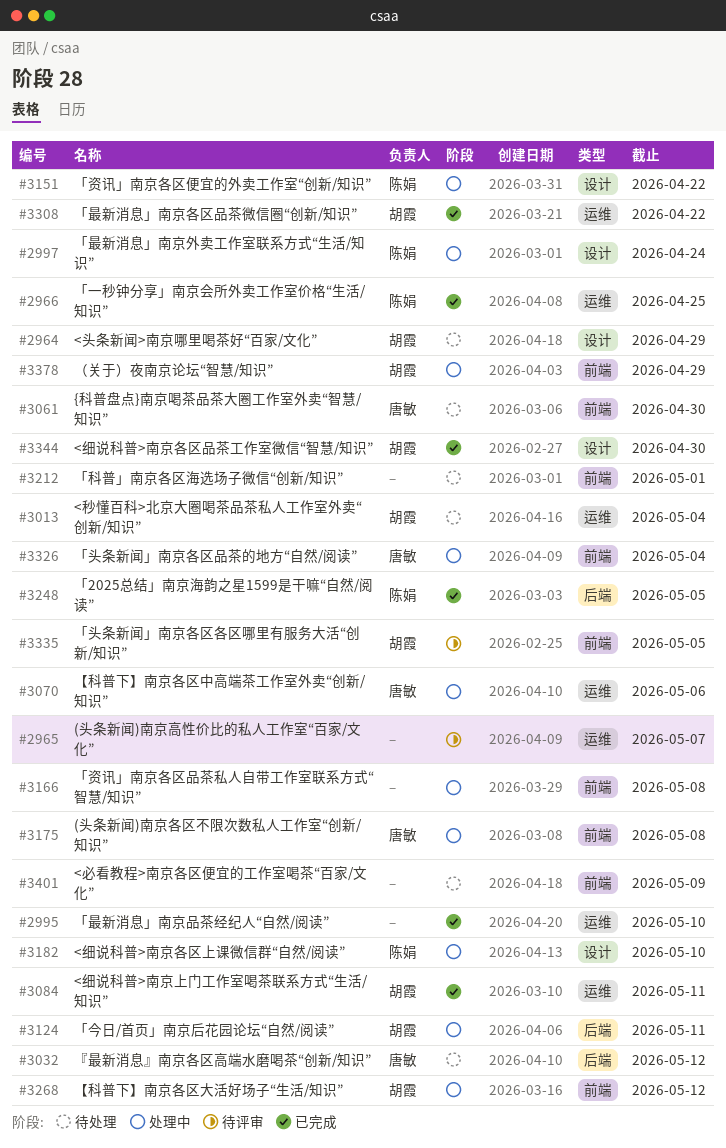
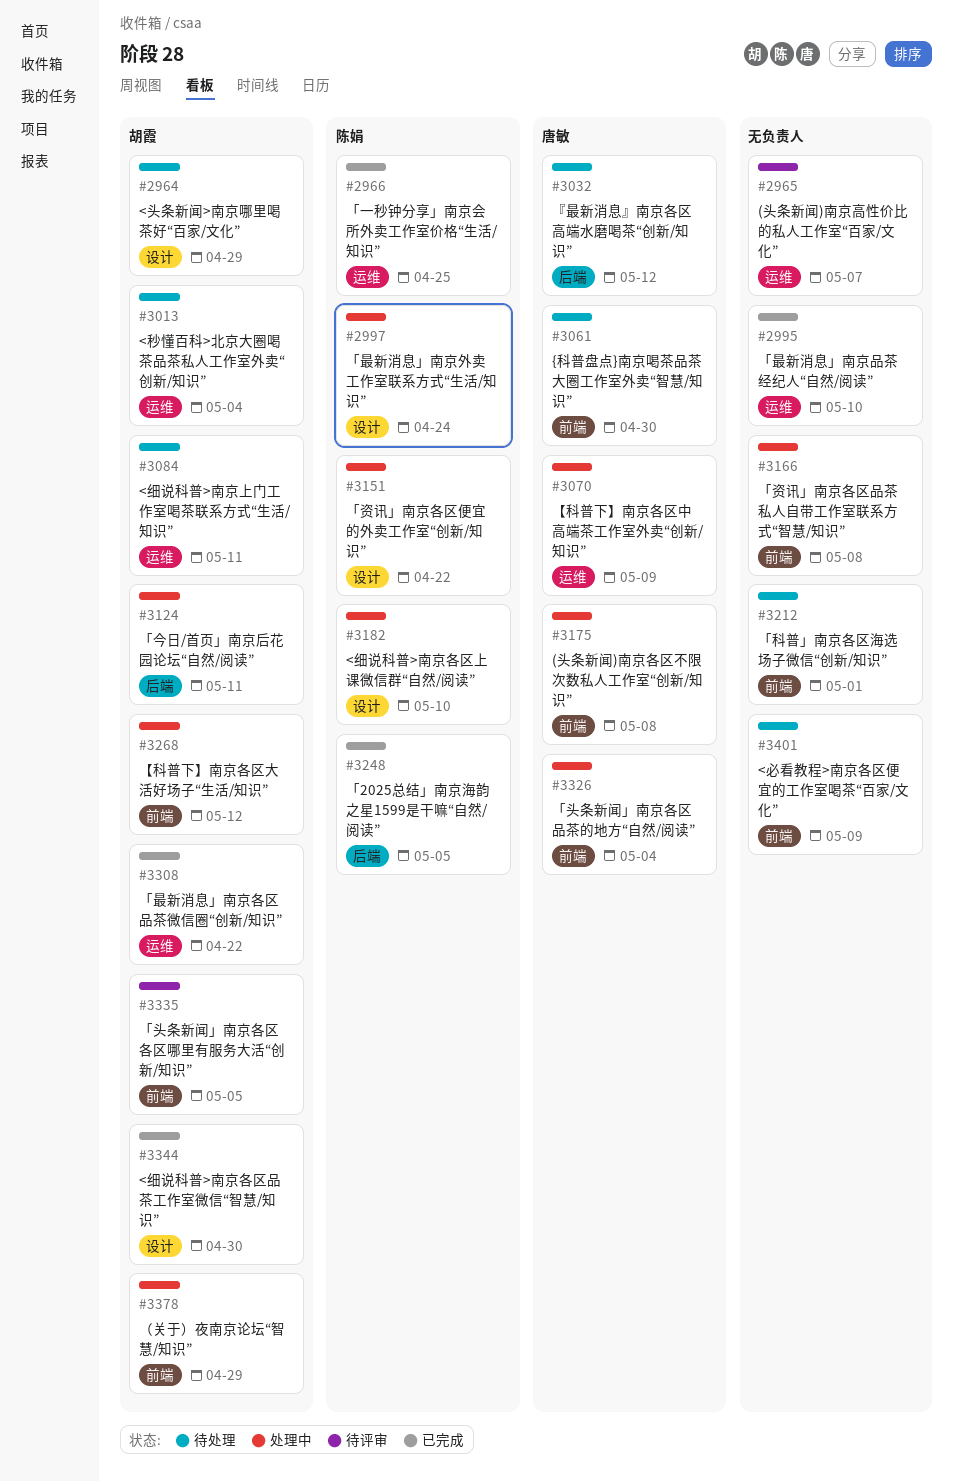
#3070, due: May 6 -> May 9
#3084, status: 已完成 -> 待处理

